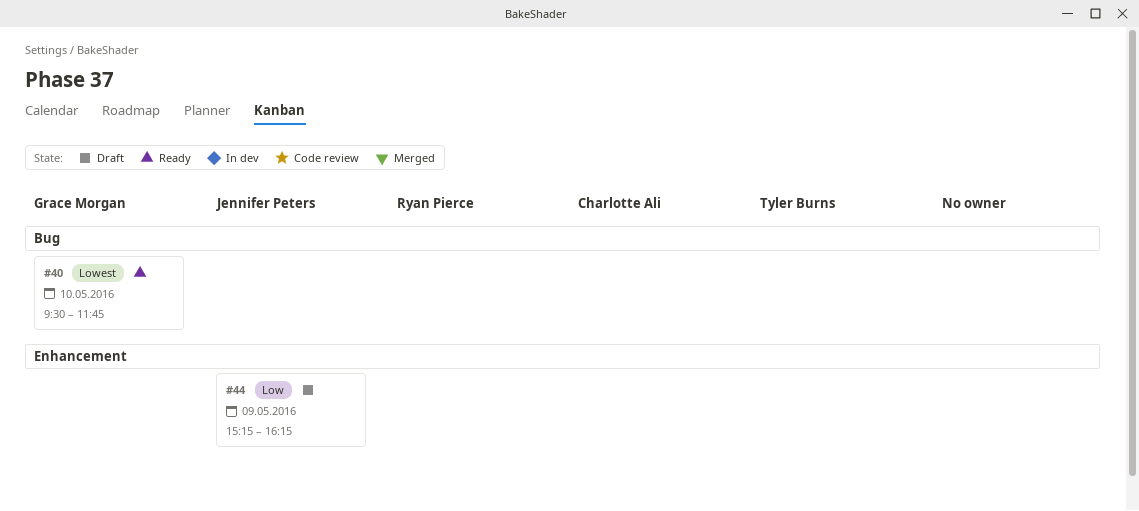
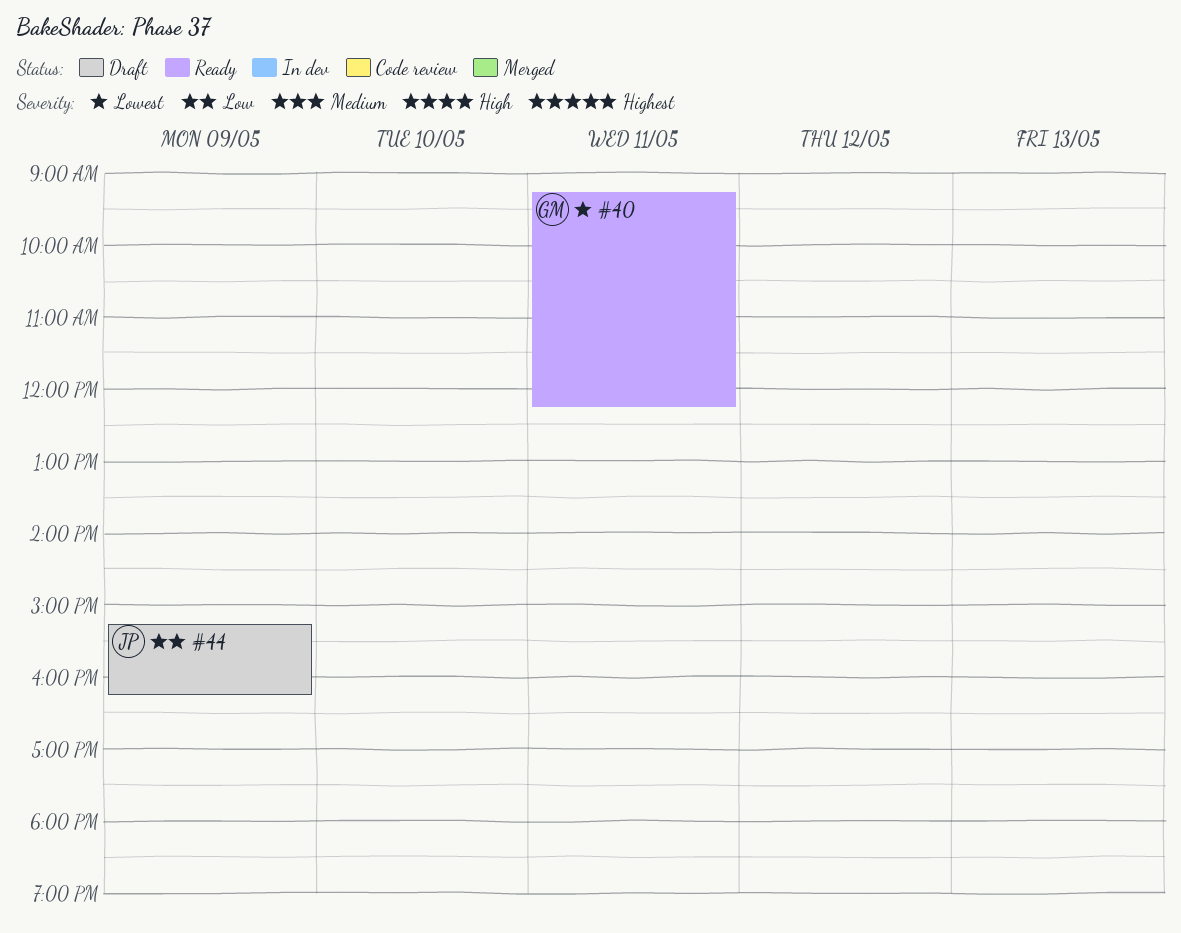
#40, day: May 10 -> May 11
#40, begins: 09:30 -> 09:15
#40, ends: 11:45 -> 12:15

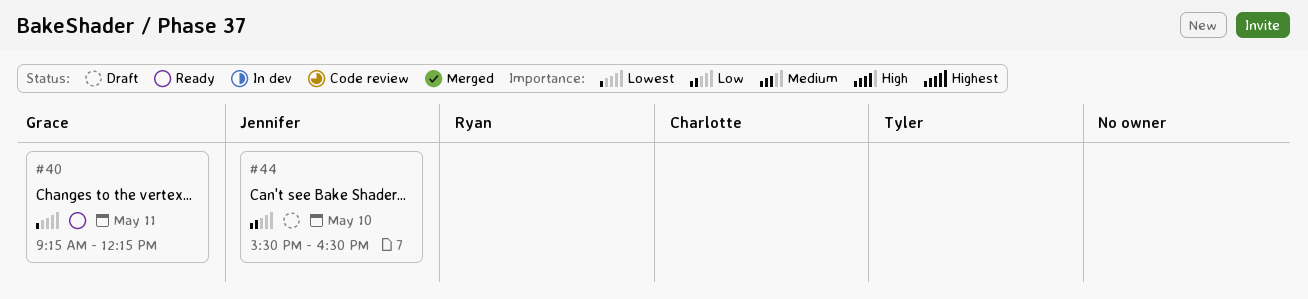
#44, day: May 9 -> May 10
#44, begins: 15:15 -> 15:30
#44, ends: 16:15 -> 16:30

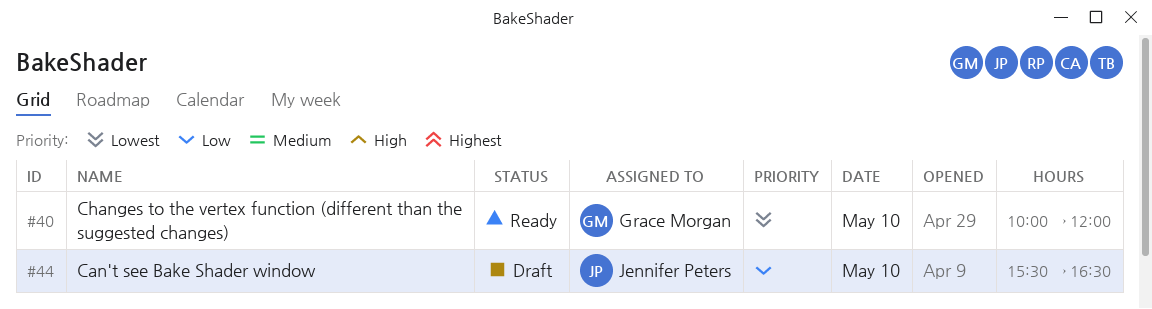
#40, day: May 11 -> May 10
#40, begins: 09:15 -> 10:00
#40, ends: 12:15 -> 12:00

